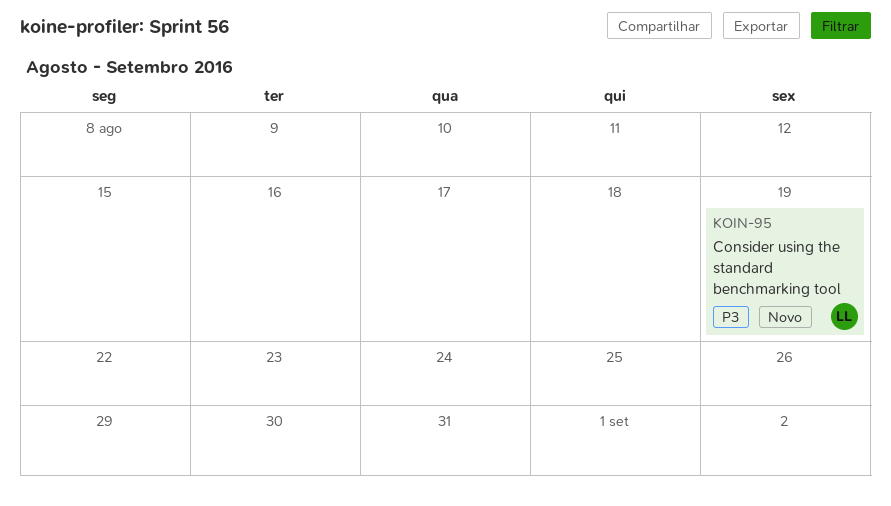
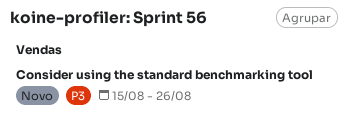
Consider using the standard benchmarking tool, due: Aug 19 -> Aug 26

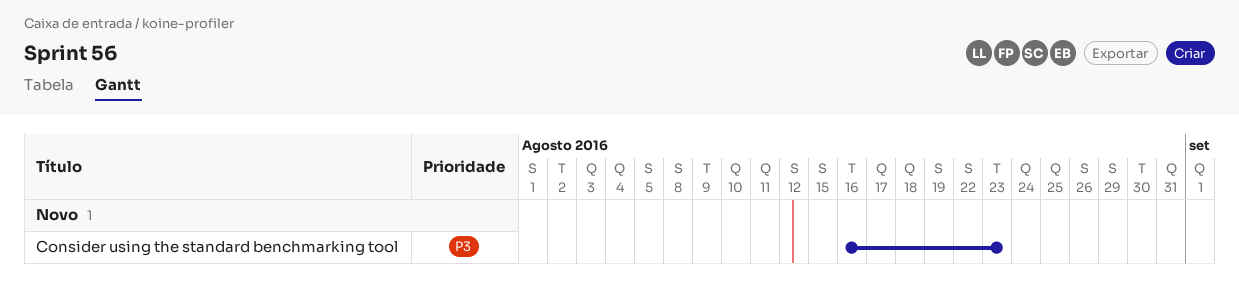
Consider using the standard benchmarking tool, start: Aug 15 -> Aug 16
Consider using the standard benchmarking tool, due: Aug 26 -> Aug 23

